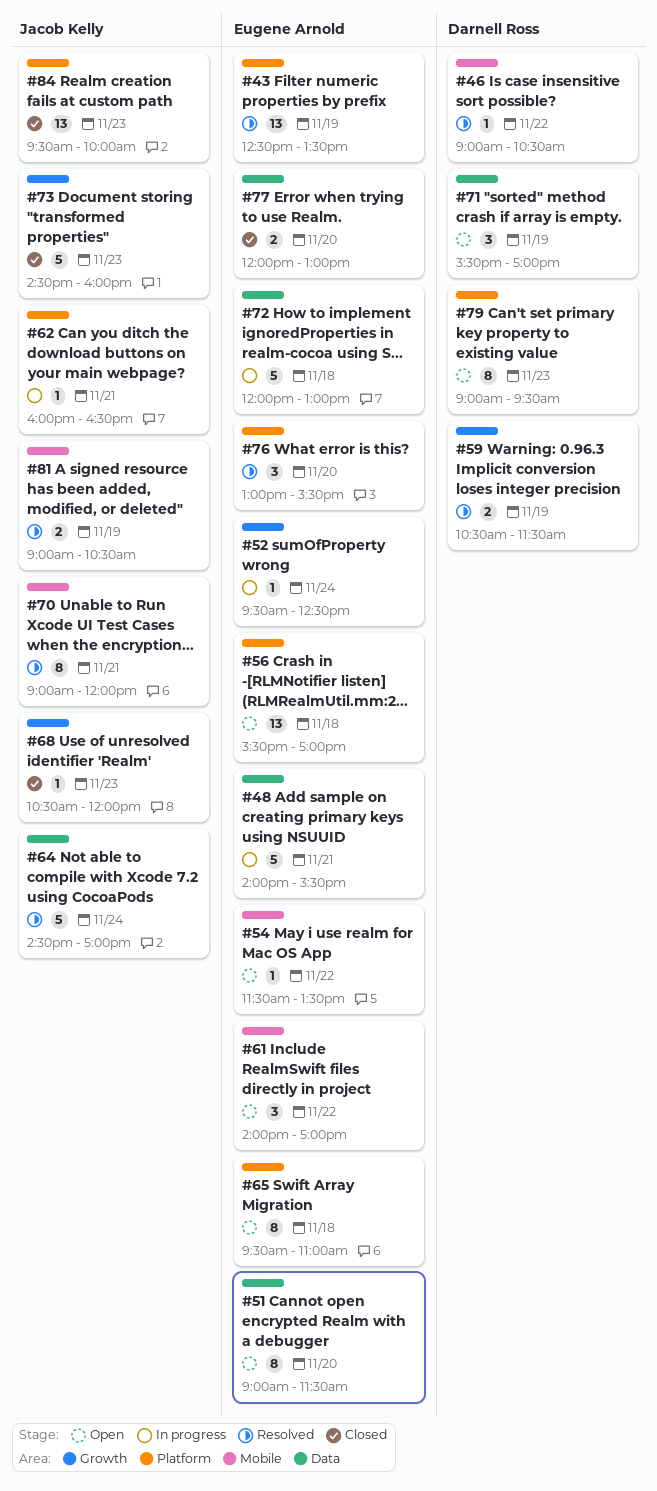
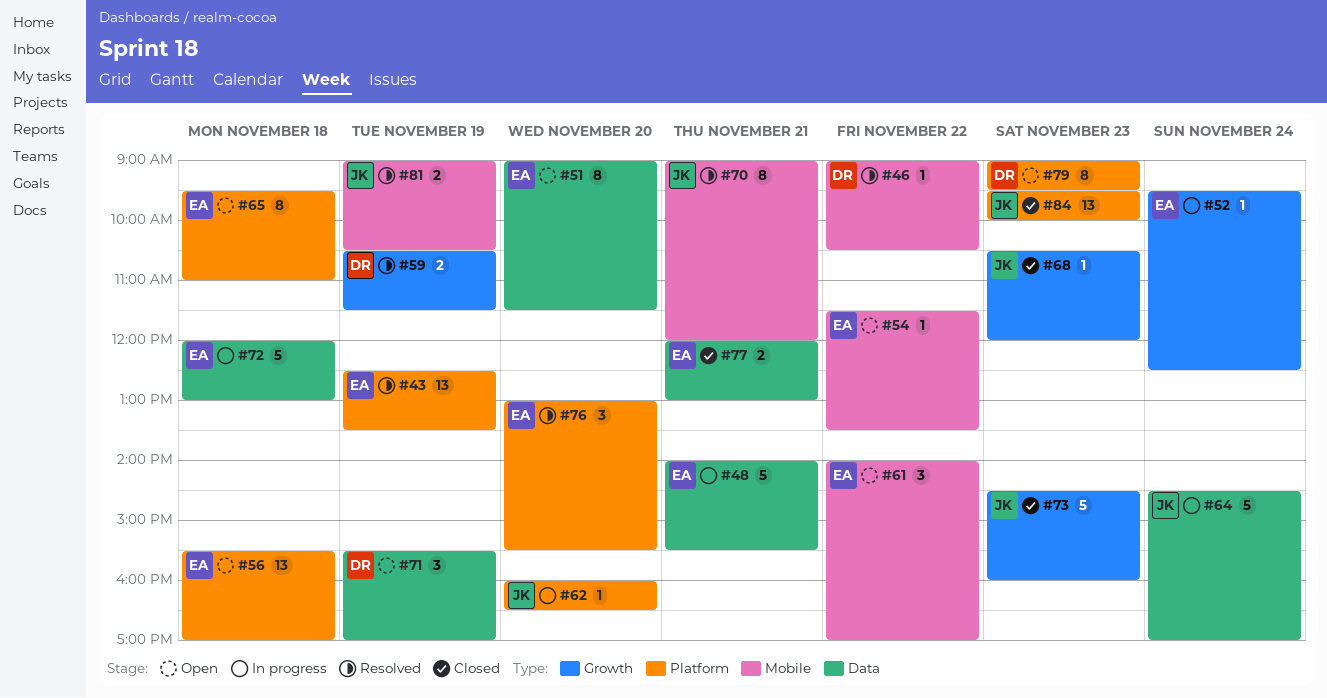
#62, day: Nov 21 -> Nov 20
#64, status: Resolved -> In progress
#77, day: Nov 20 -> Nov 21

